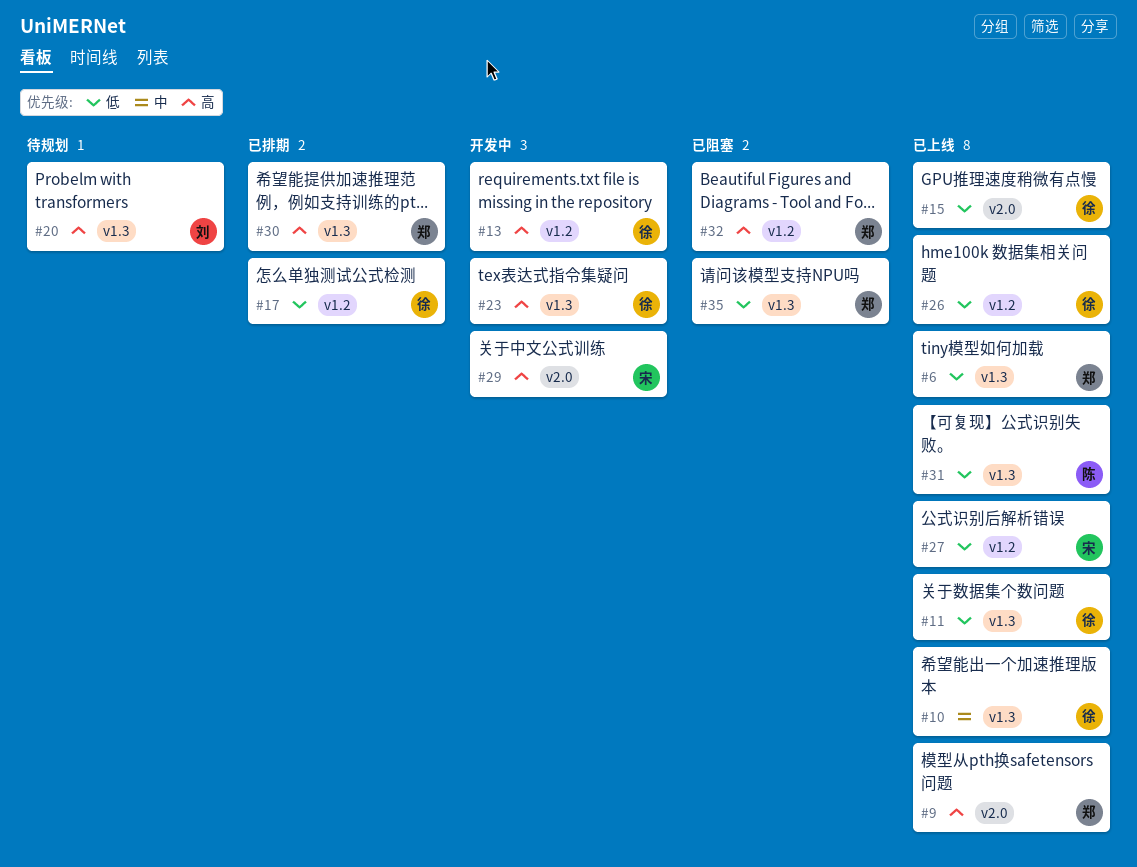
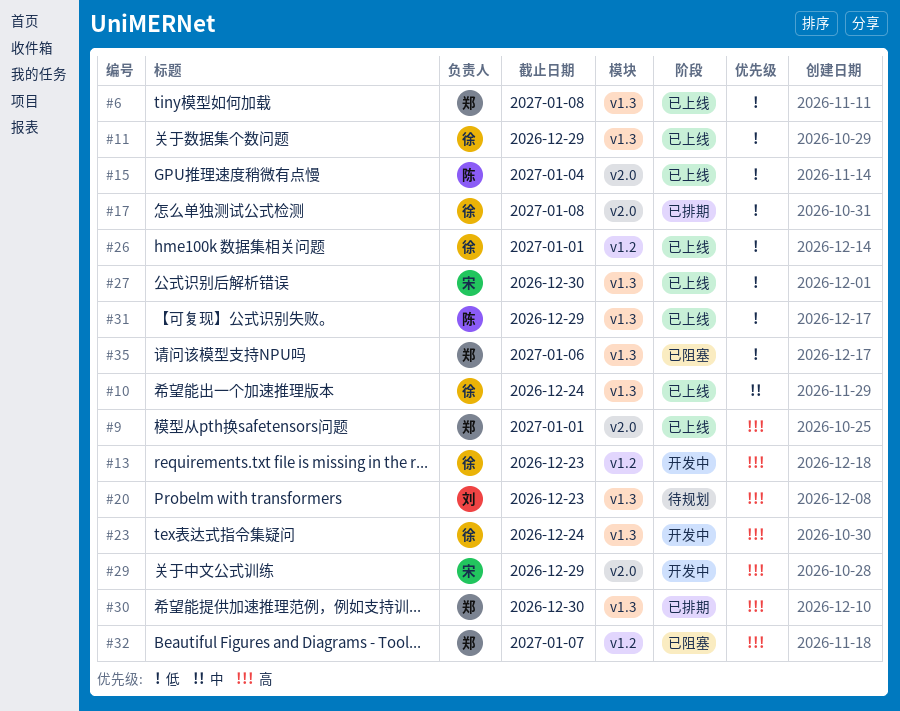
#15, owner: 徐 -> 陈
#17, label: v1.2 -> v2.0
#27, label: v1.2 -> v1.3

